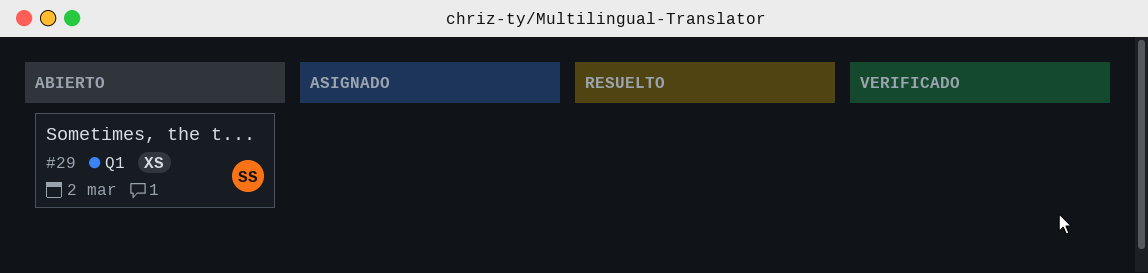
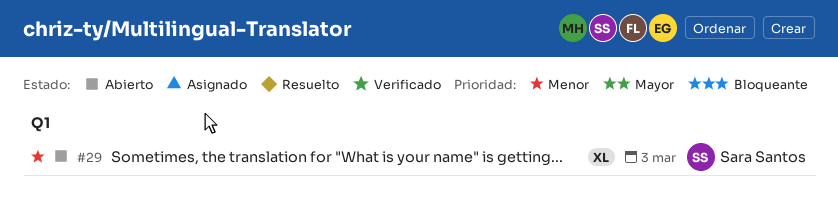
#29, estimate: XS -> XL
#29, due: Mar 2 -> Mar 3

